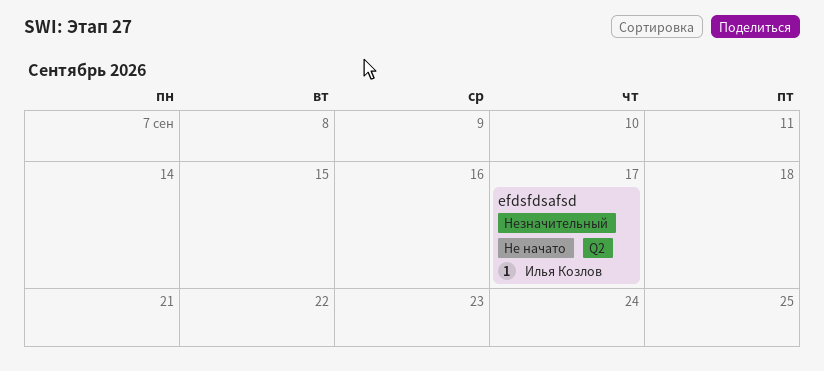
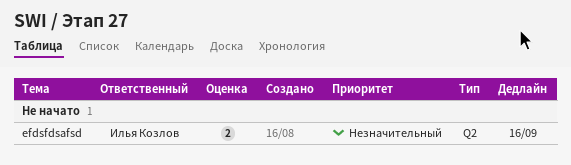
efdsfdsafsd, estimate: 1 -> 2
efdsfdsafsd, due: Sep 17 -> Sep 16

